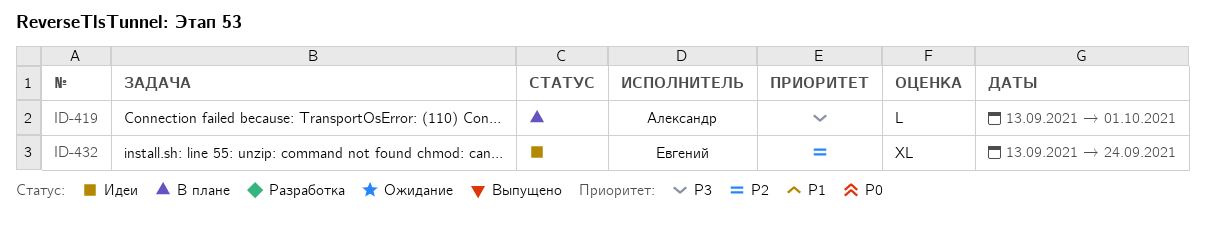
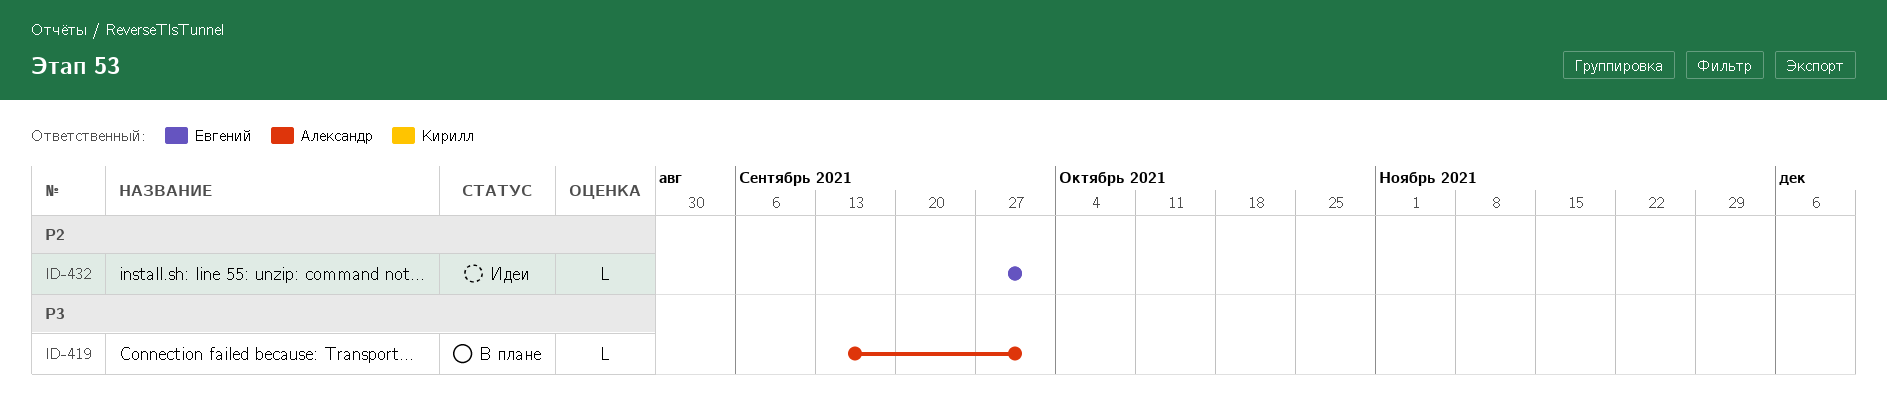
ID-432, estimate: XL -> L
ID-432, start: Sep 13 -> Sep 27
ID-432, due: Sep 24 -> Oct 1

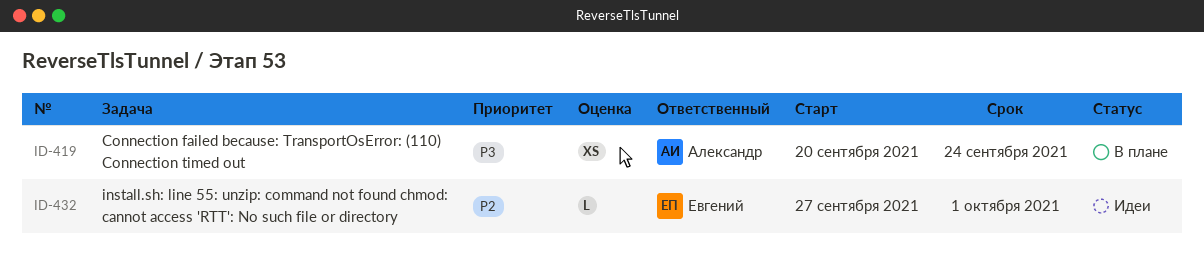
ID-419, estimate: L -> XS
ID-419, start: Sep 13 -> Sep 20
ID-419, due: Oct 1 -> Sep 24

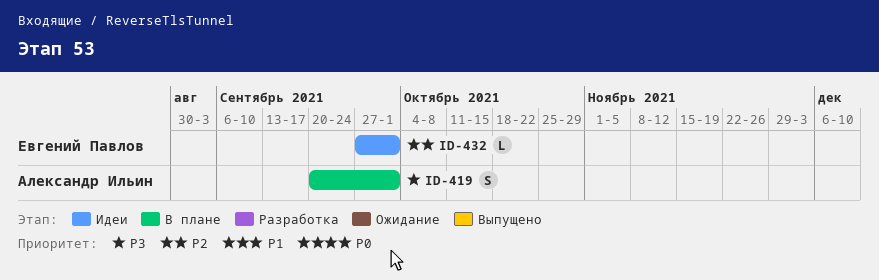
ID-419, estimate: XS -> S
ID-419, due: Sep 24 -> Oct 1

